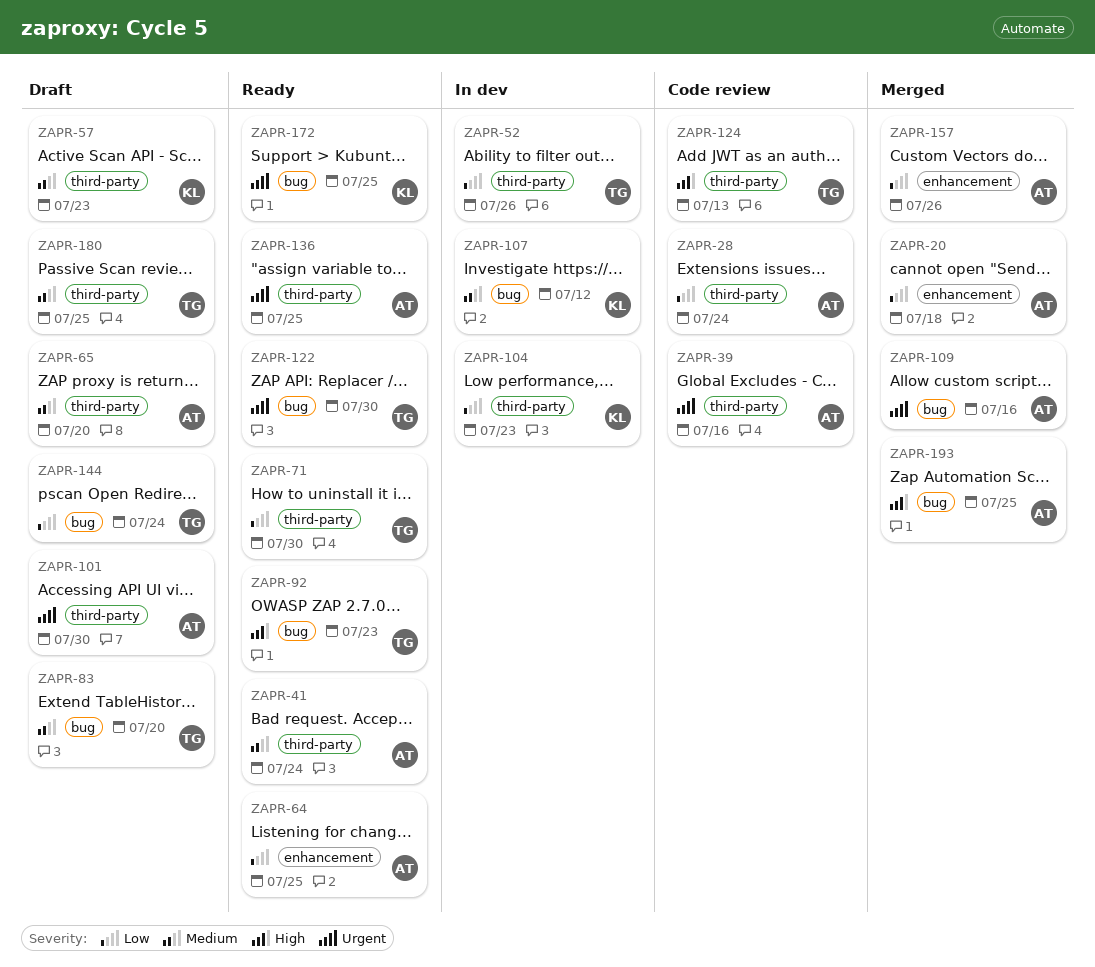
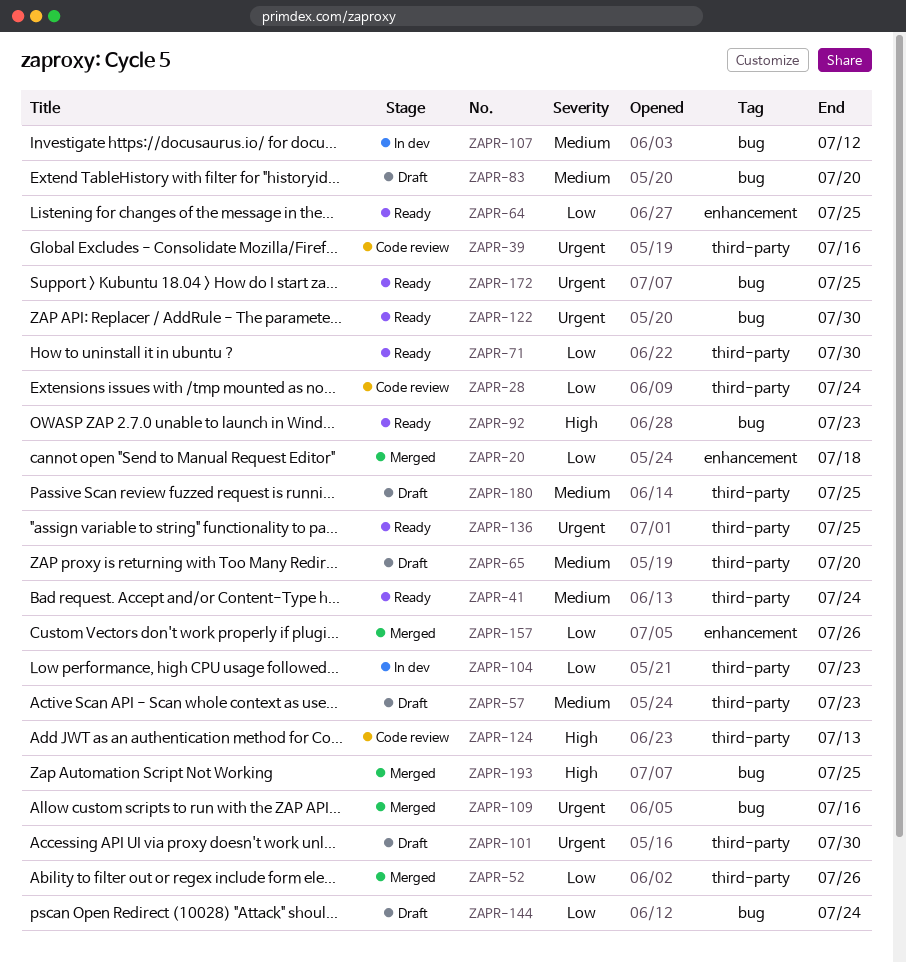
ZAPR-52, status: In dev -> Merged

